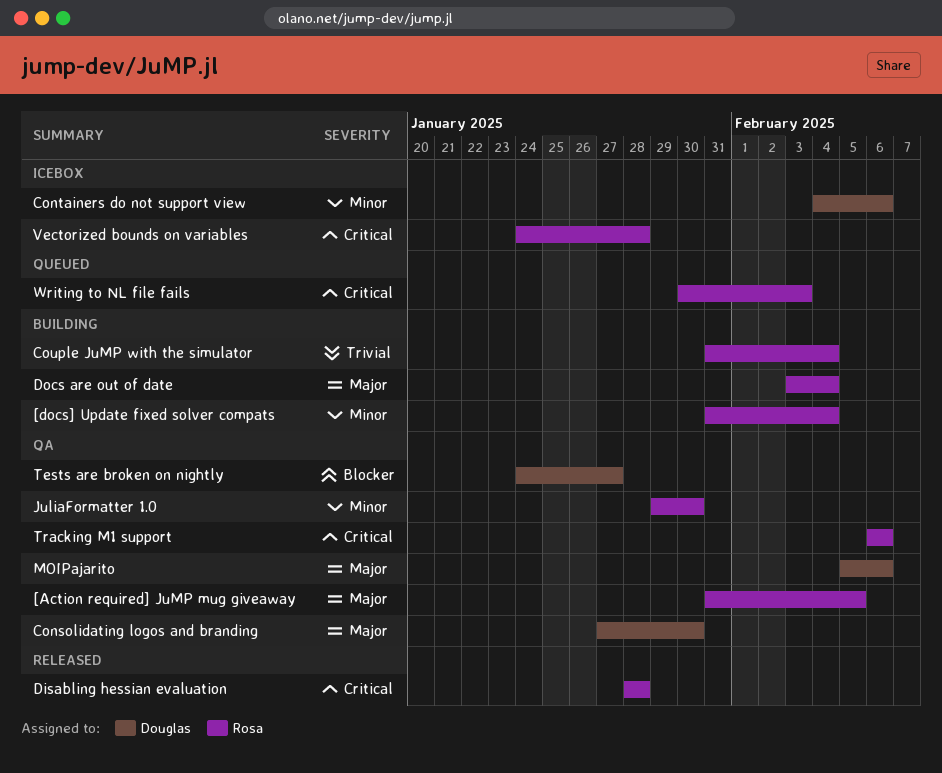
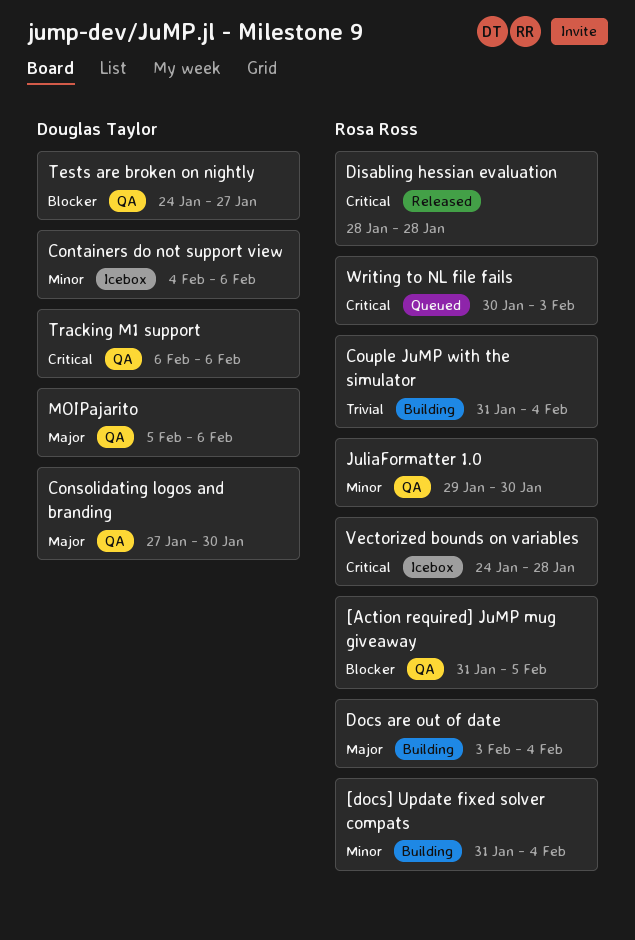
[Action required] JuMP mug giveaway, priority: Major -> Blocker
Tracking M1 support, owner: Rosa Ross -> Douglas Taylor

